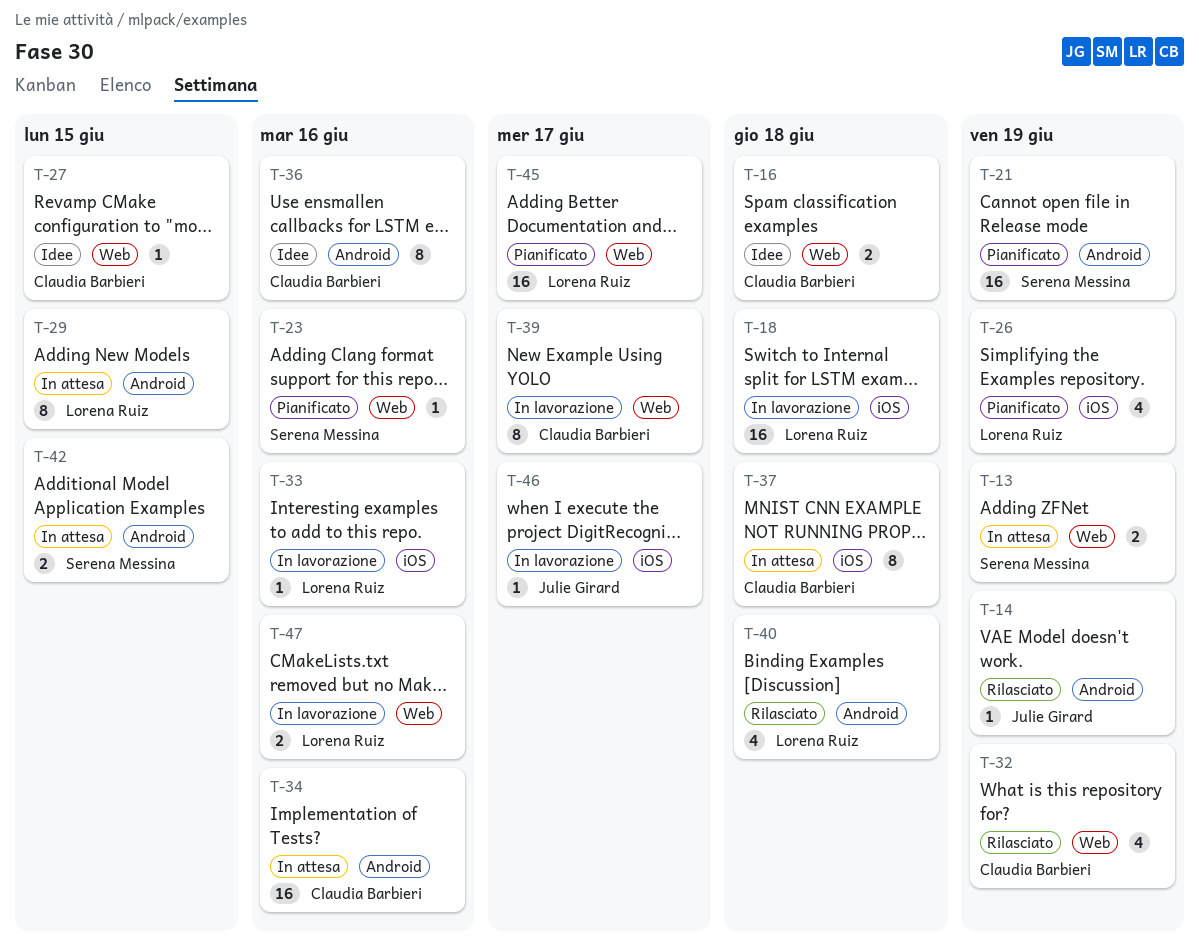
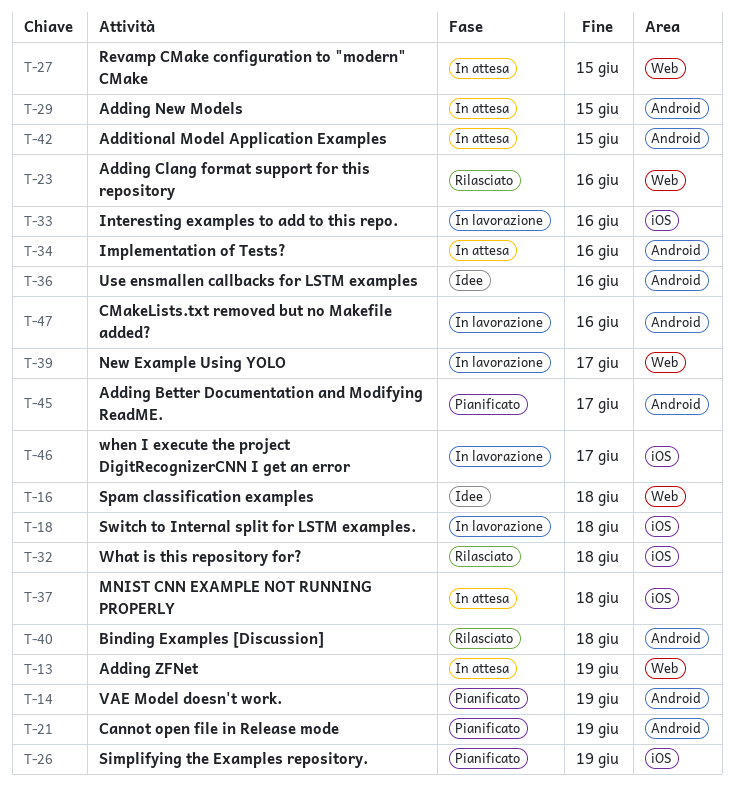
T-14, status: Rilasciato -> Pianificato
T-23, status: Pianificato -> Rilasciato
T-27, status: Idee -> In attesa
T-32, label: Web -> iOS
T-32, due: Jun 19 -> Jun 18
T-45, label: Web -> Android
T-47, label: Web -> Android

